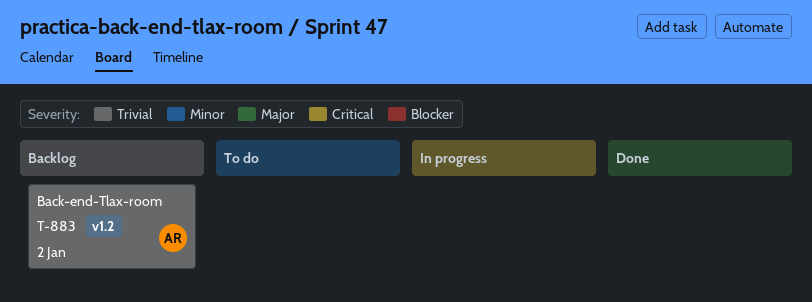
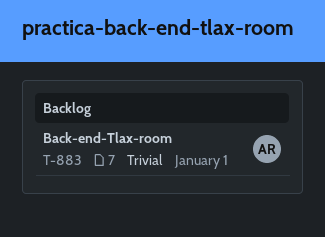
T-883, due: Jan 2 -> Jan 1

